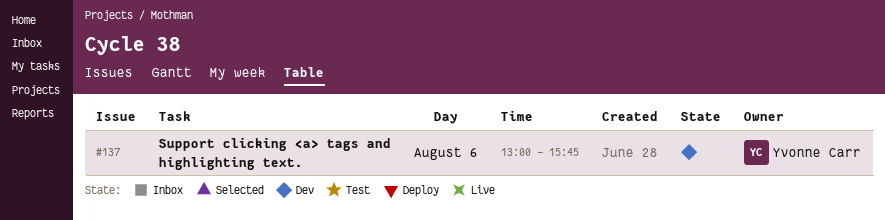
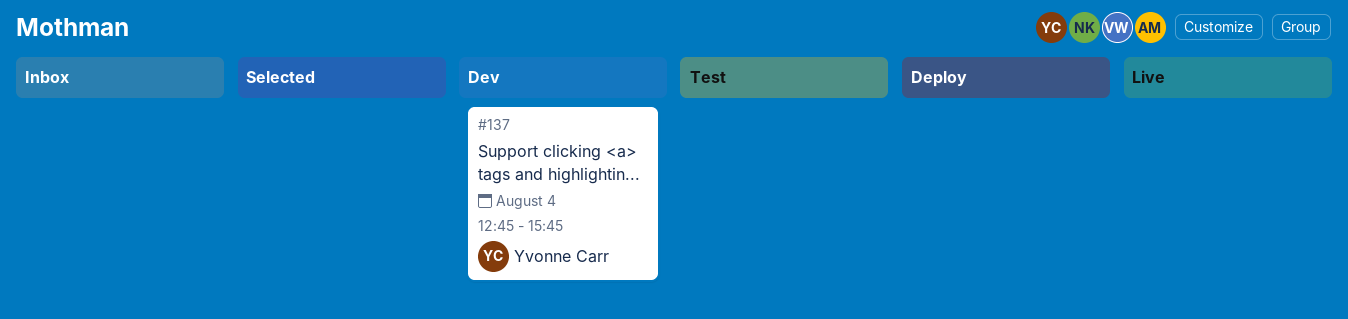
#137, day: Aug 6 -> Aug 4
#137, begins: 13:00 -> 12:45

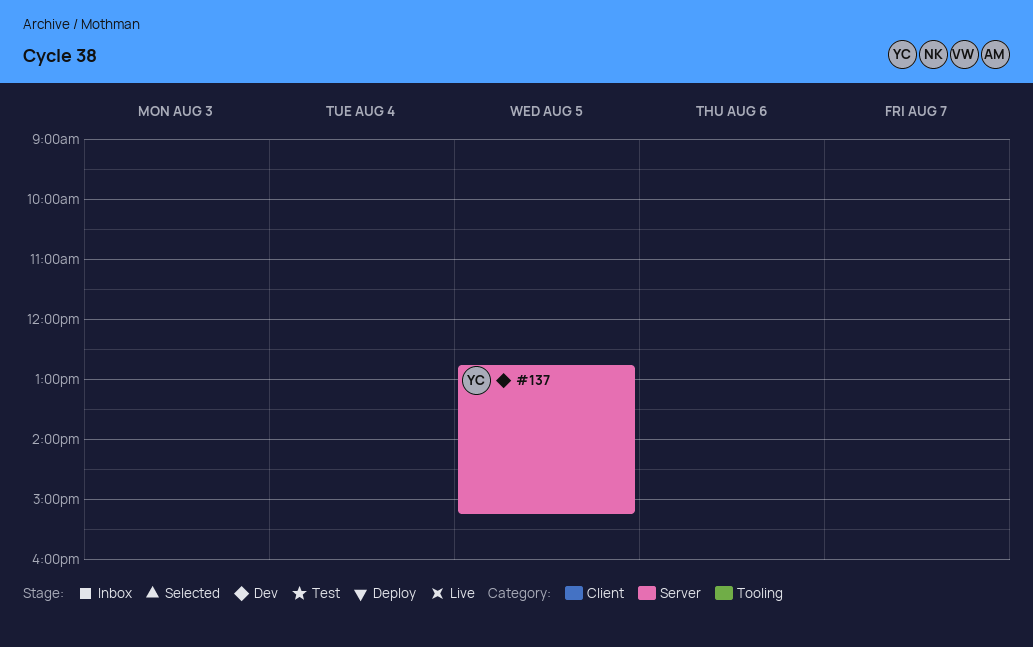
#137, day: Aug 4 -> Aug 5
#137, ends: 15:45 -> 15:15

